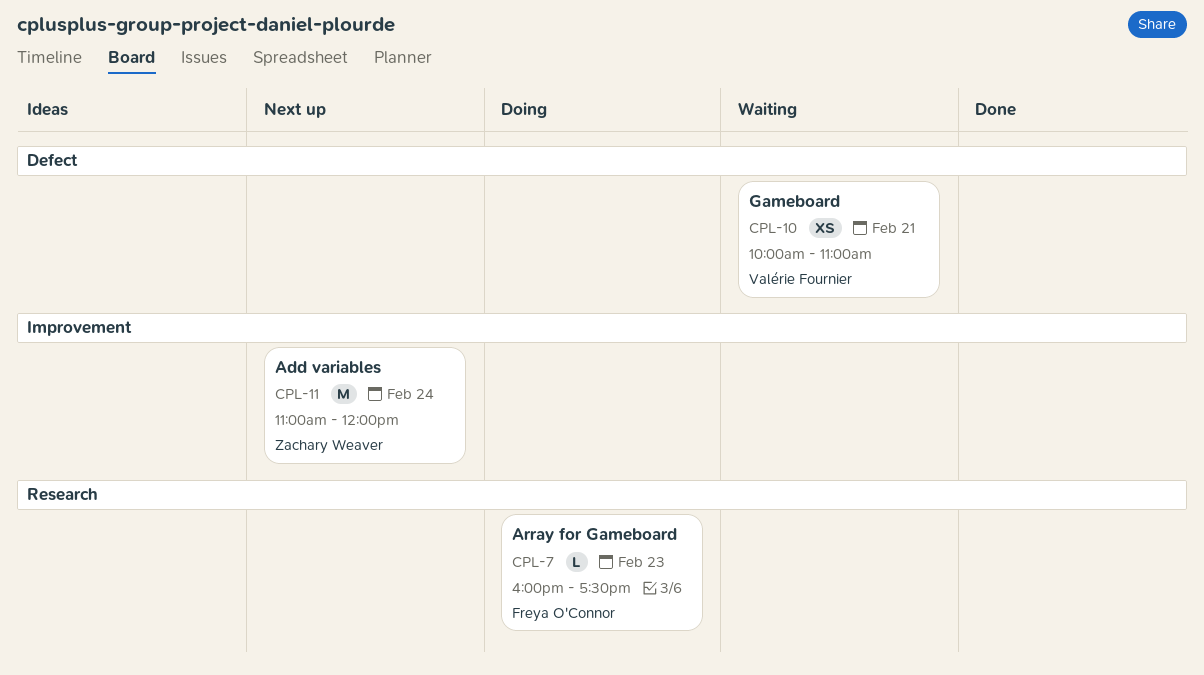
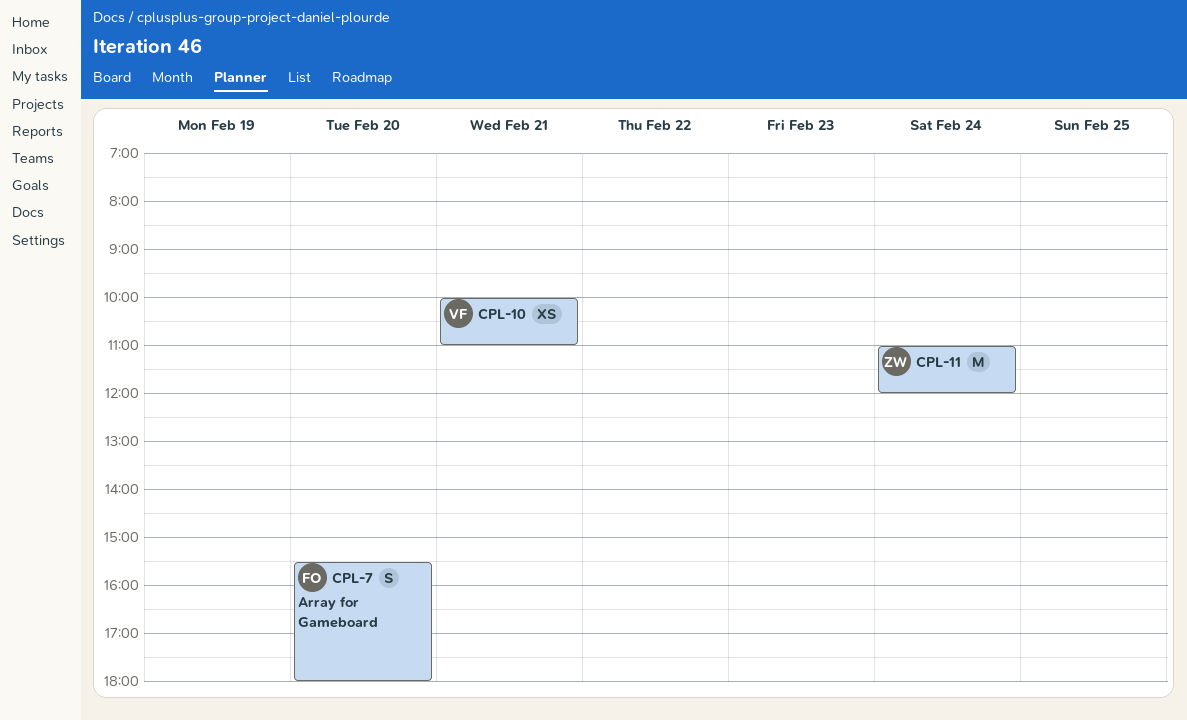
CPL-7, estimate: L -> S
CPL-7, day: Feb 23 -> Feb 20
CPL-7, begins: 16:00 -> 15:30
CPL-7, ends: 17:30 -> 18:00

